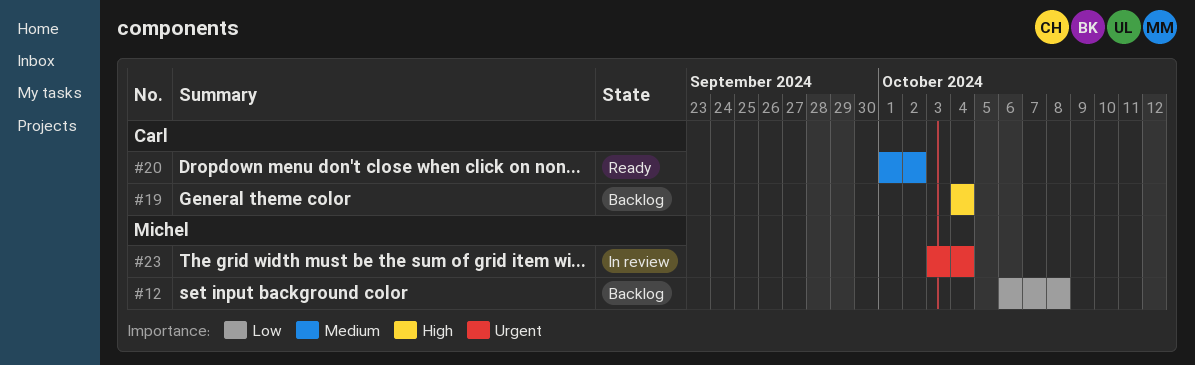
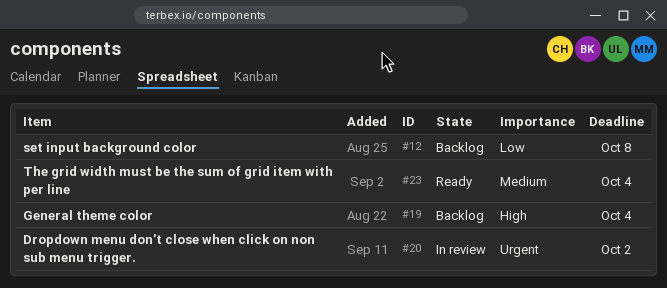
#20, status: Ready -> In review
#20, priority: Medium -> Urgent
#23, status: In review -> Ready
#23, priority: Urgent -> Medium

